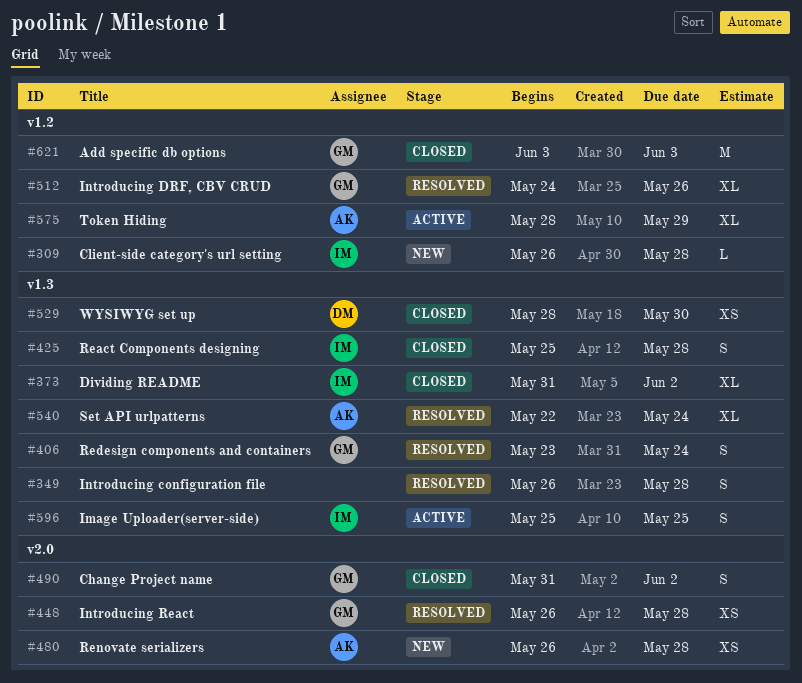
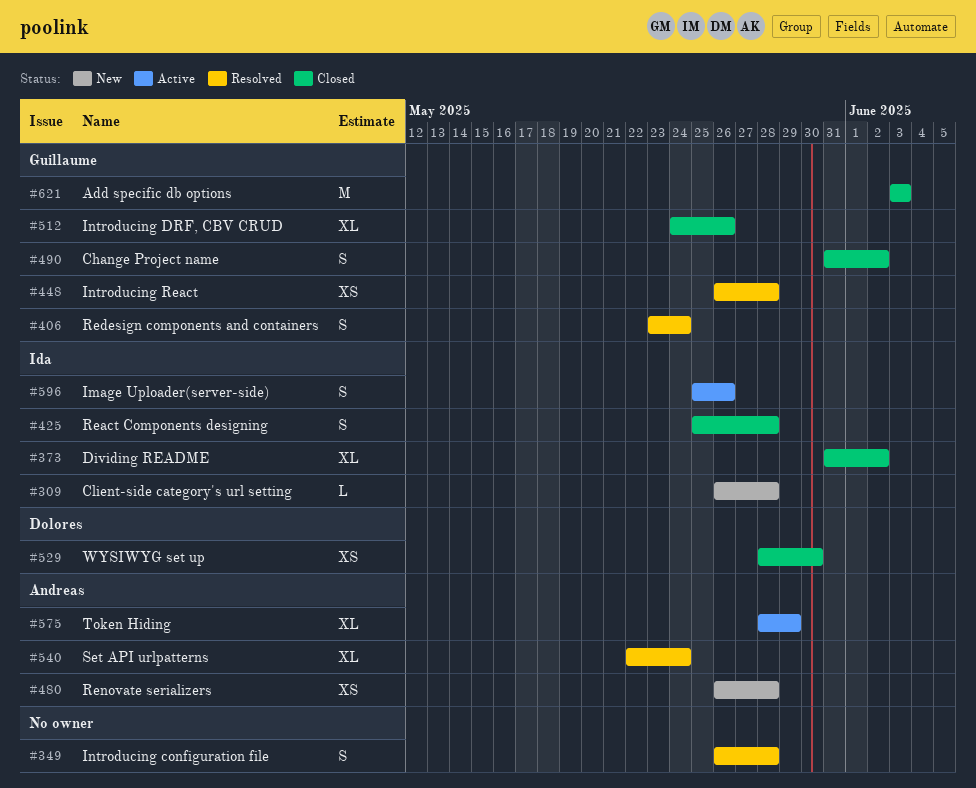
#512, status: Resolved -> Closed
#596, due: May 25 -> May 26

